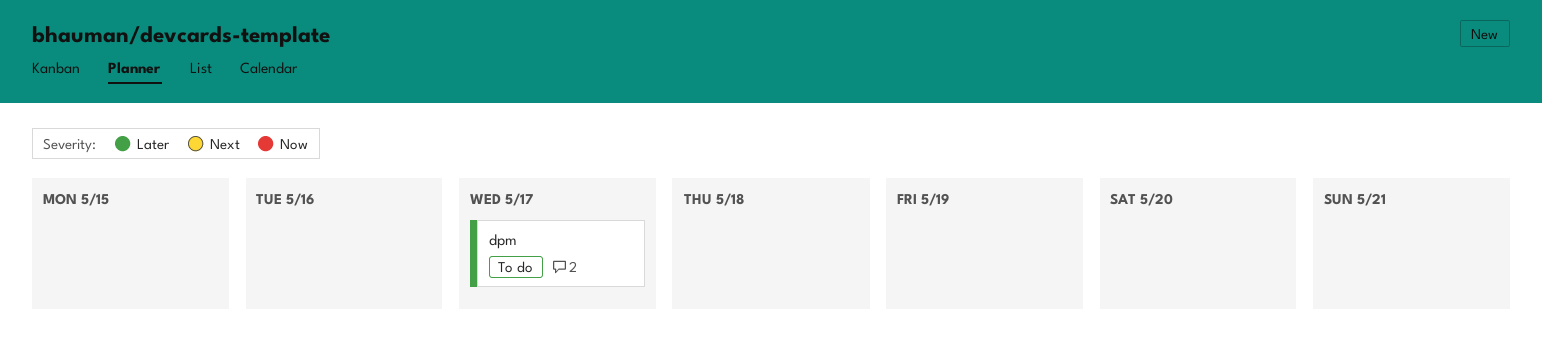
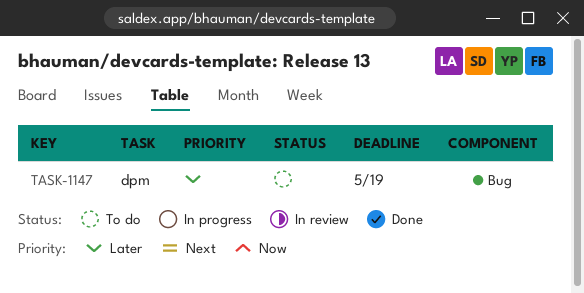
dpm, due: May 17 -> May 19

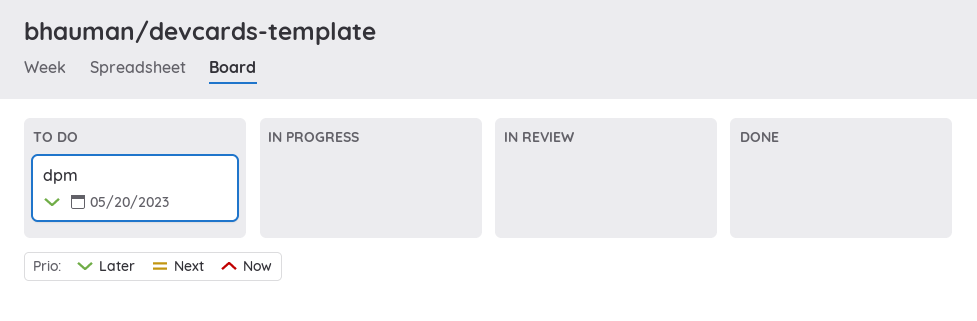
dpm, due: May 19 -> May 20

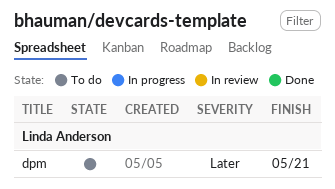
dpm, due: May 20 -> May 21

